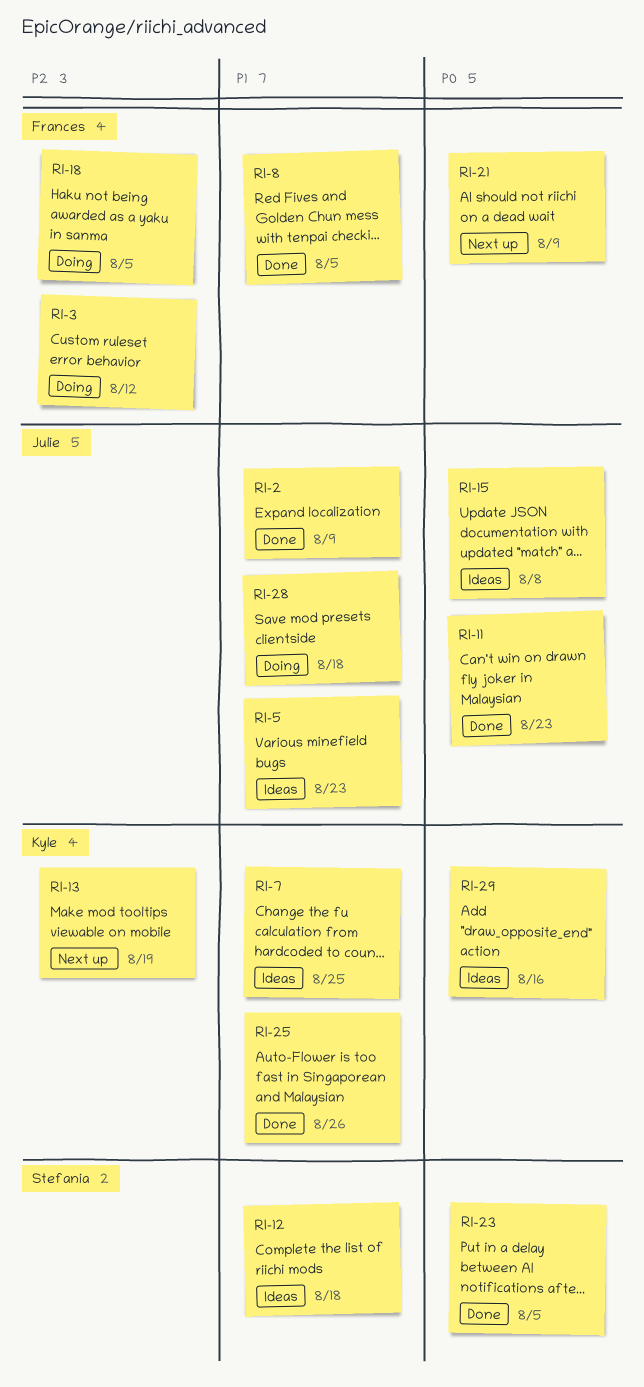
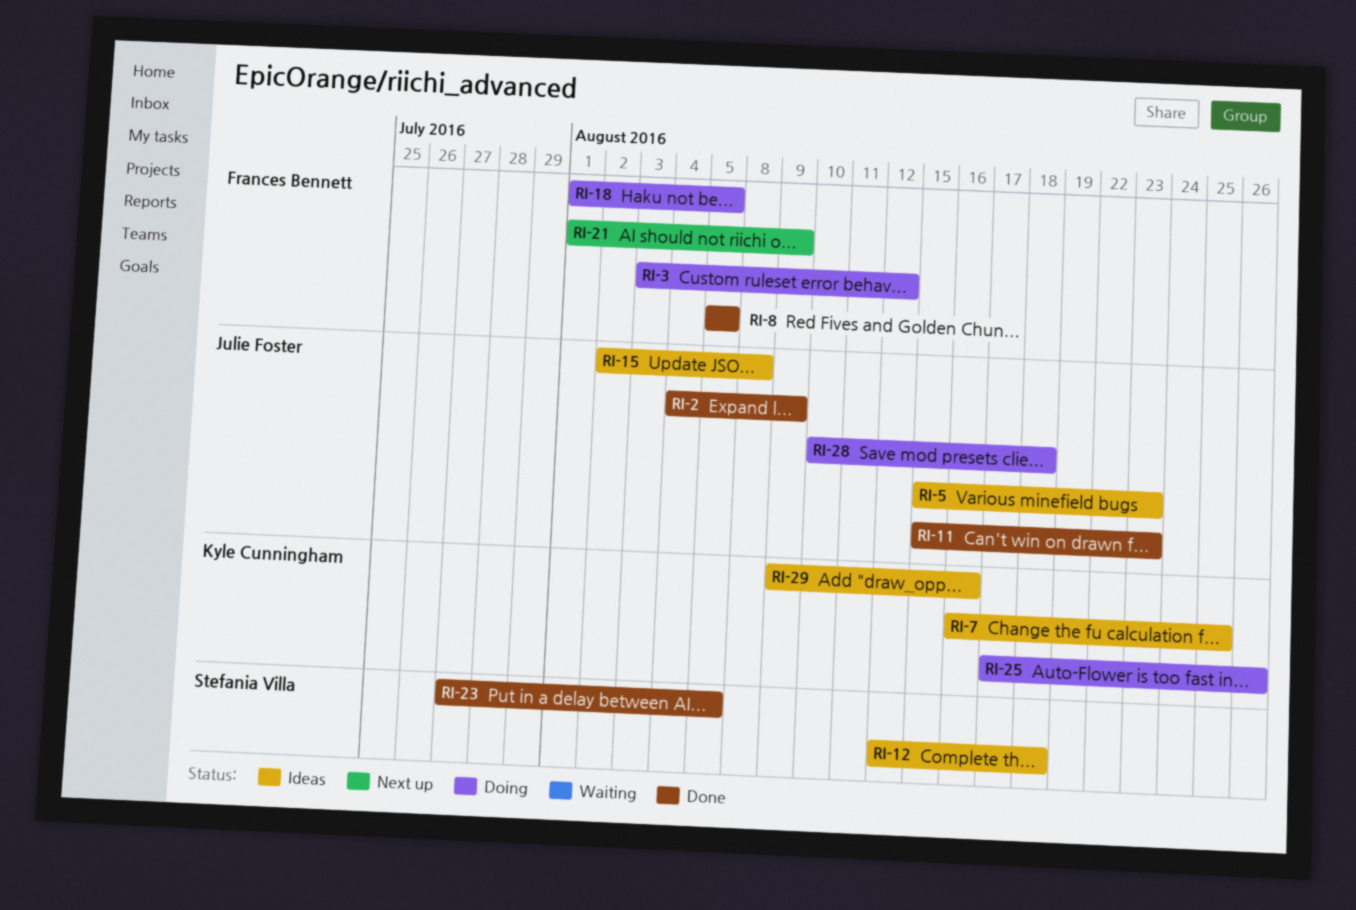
RI-13: present -> none
RI-25, status: Done -> Doing

